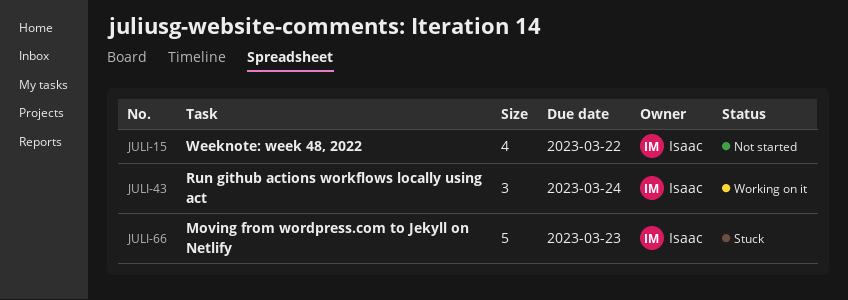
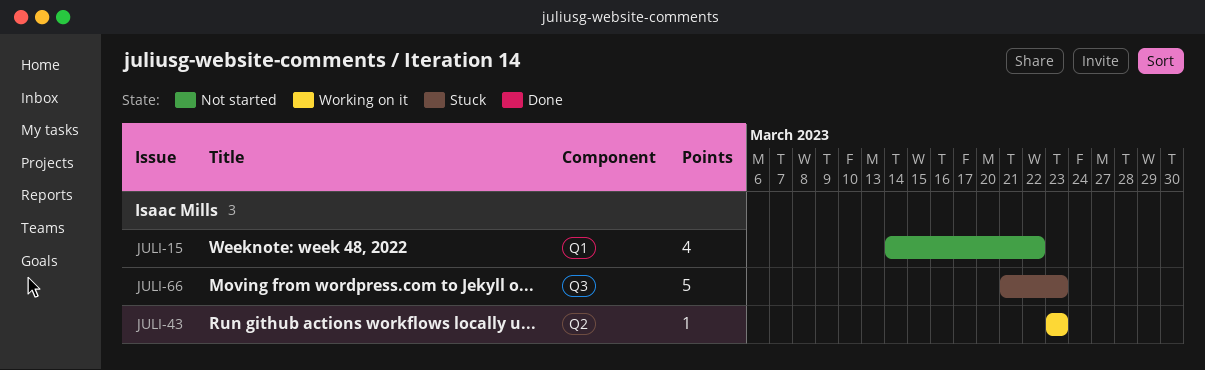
JULI-43, estimate: 3 -> 1
JULI-43, due: Mar 24 -> Mar 23

